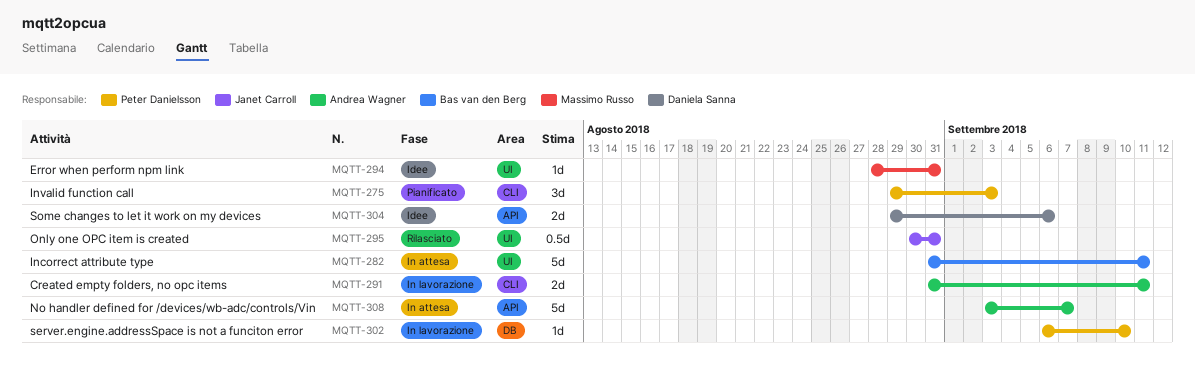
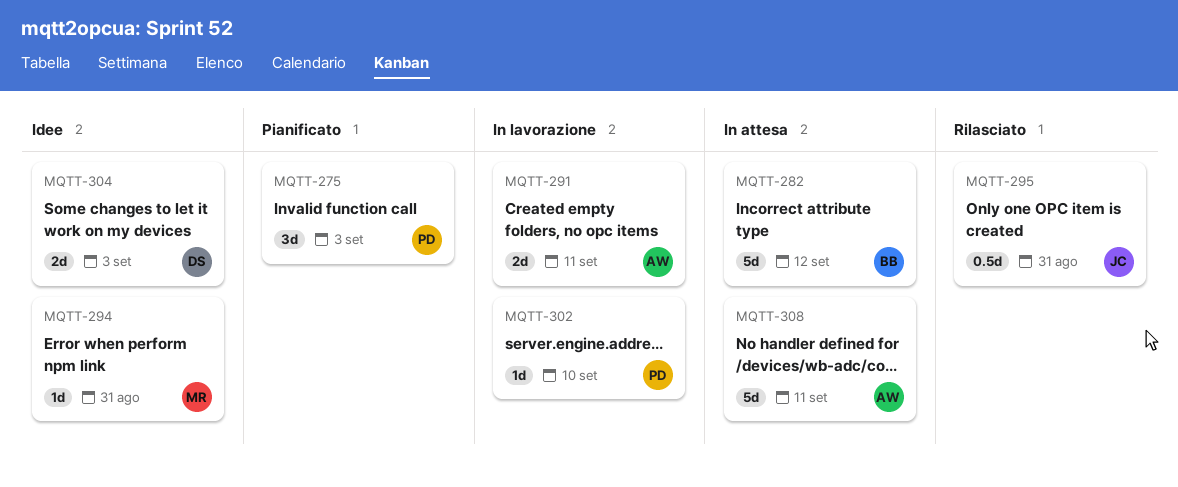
MQTT-282, due: Sep 11 -> Sep 12
MQTT-304, due: Sep 6 -> Sep 3
MQTT-308, due: Sep 7 -> Sep 11

